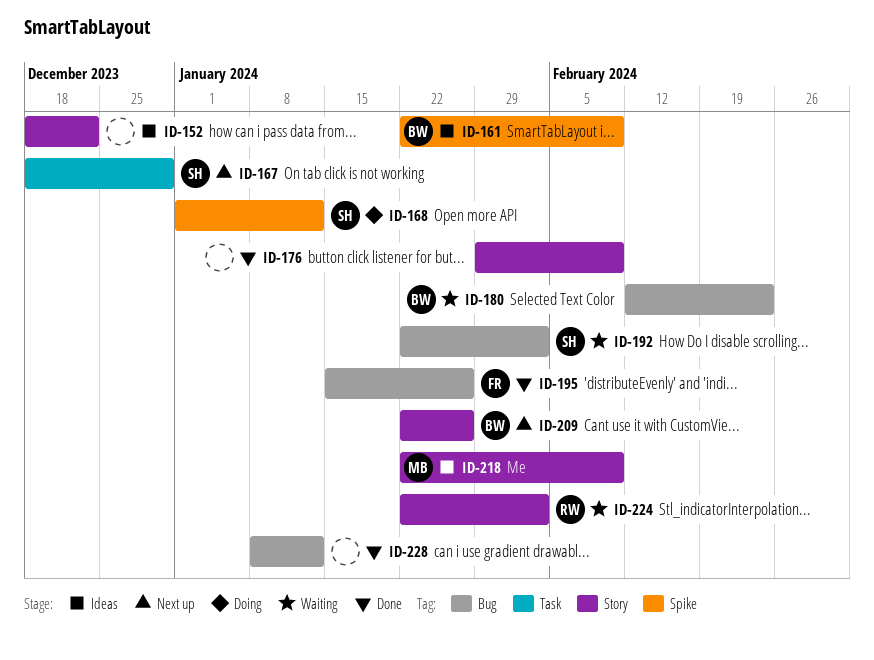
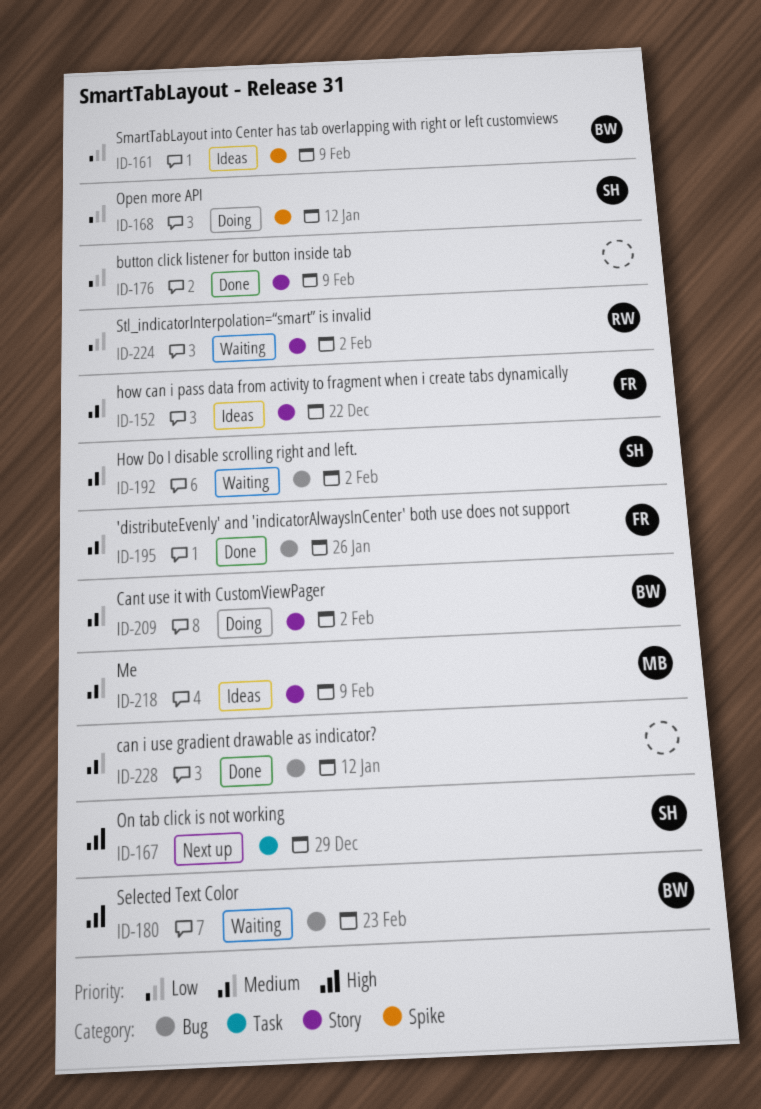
ID-152, owner: none -> FR
ID-209, status: Next up -> Doing
ID-209, due: Jan 26 -> Feb 2

